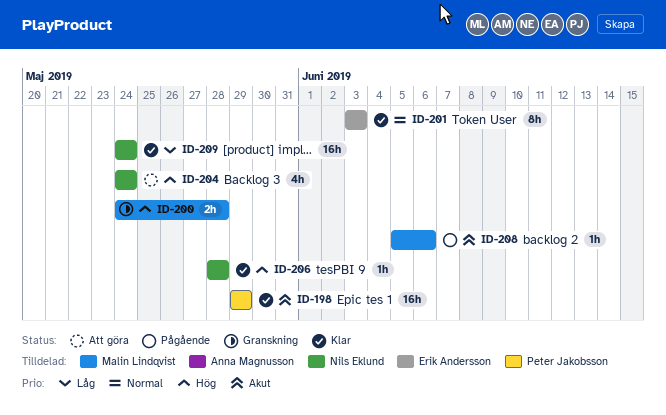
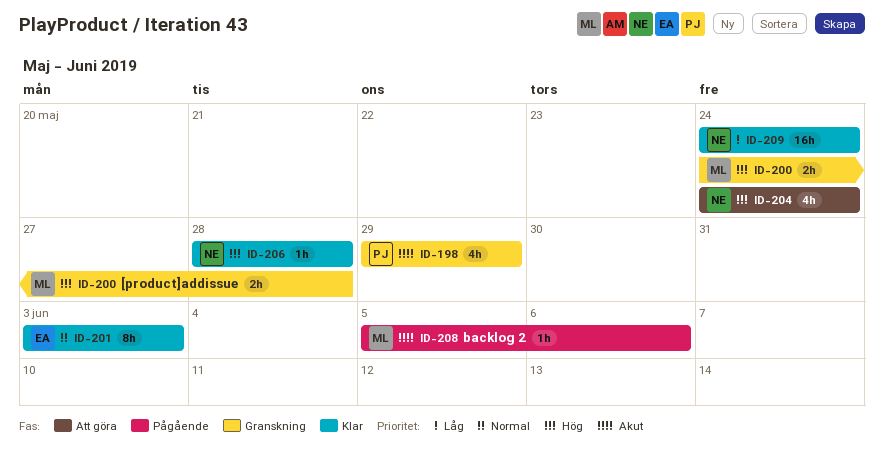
ID-198, status: Klar -> Granskning
ID-198, estimate: 16h -> 4h

